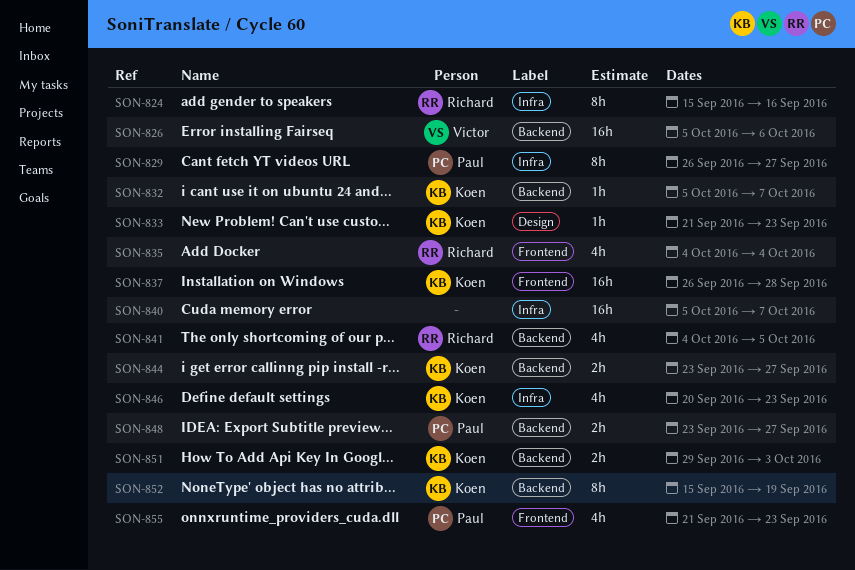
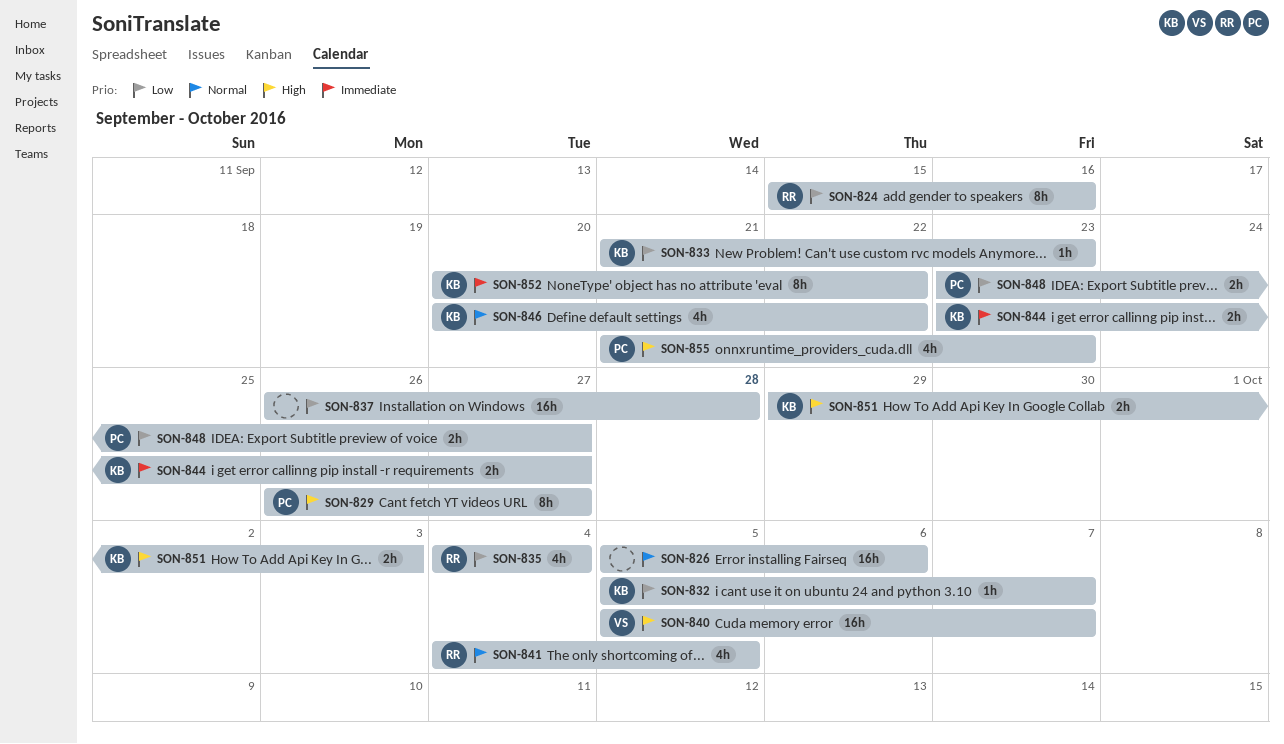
SON-826, owner: Victor -> none
SON-837, owner: Koen -> none
SON-840, owner: none -> Victor
SON-846, due: Sep 23 -> Sep 22
SON-852, start: Sep 15 -> Sep 20
SON-852, due: Sep 19 -> Sep 22

